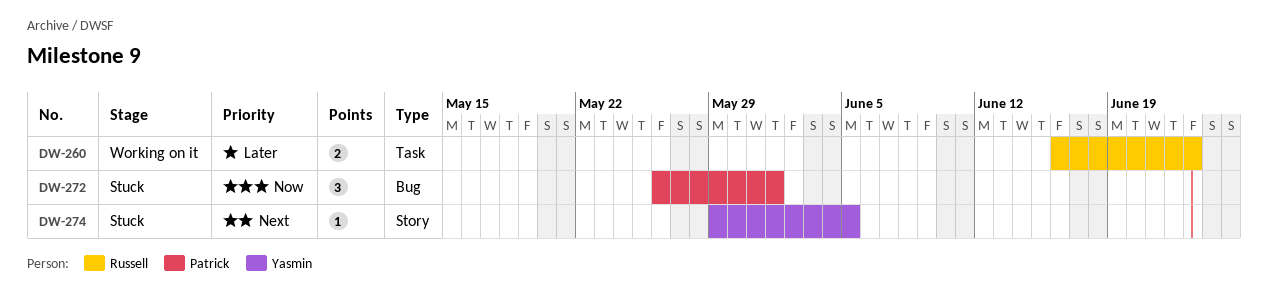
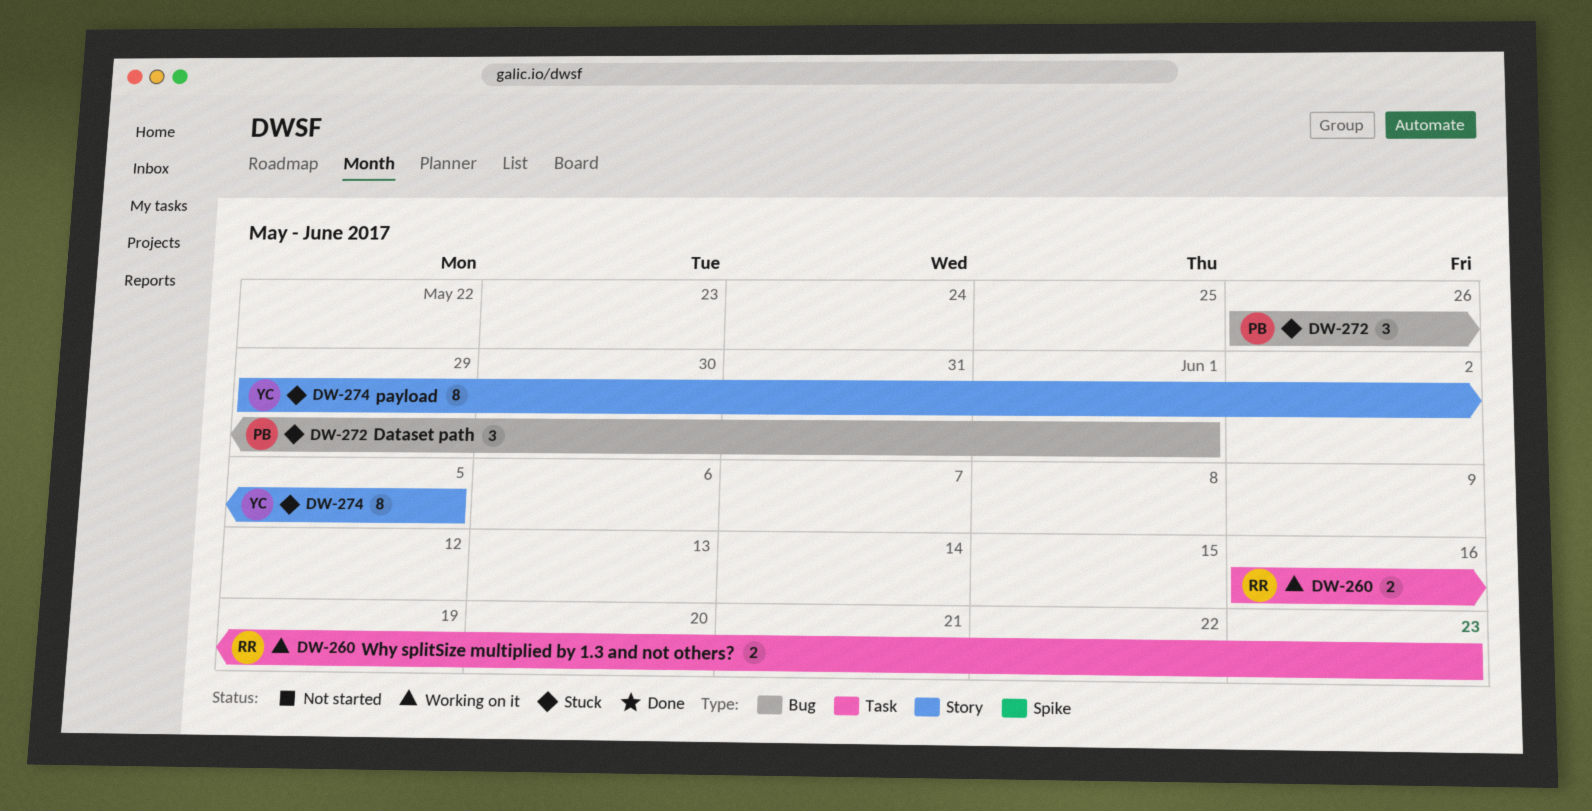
DW-274, estimate: 1 -> 8

